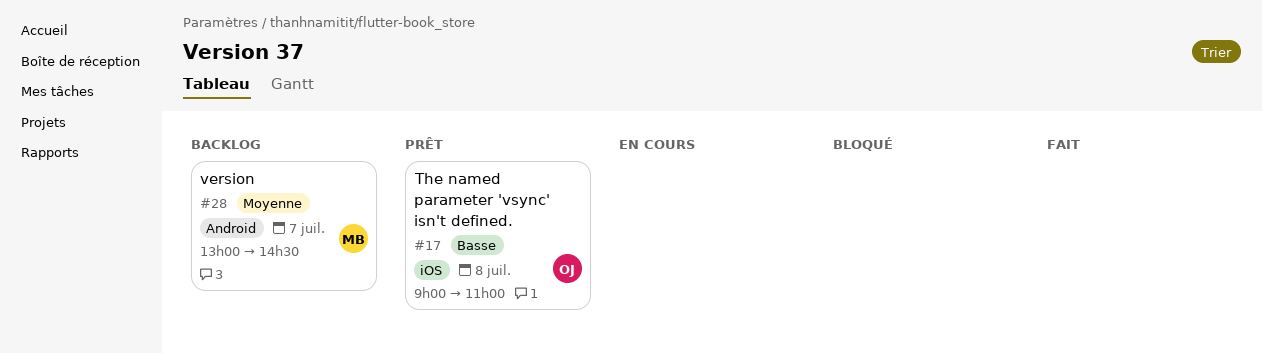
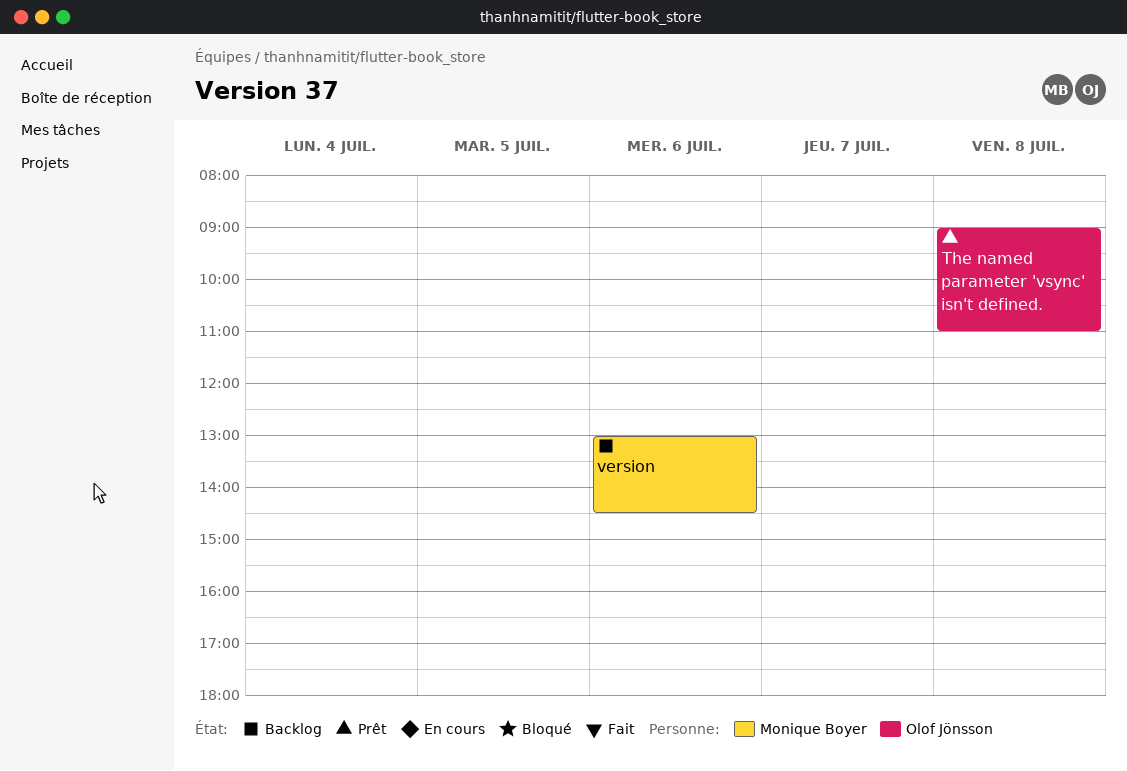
version, day: Jul 7 -> Jul 6

